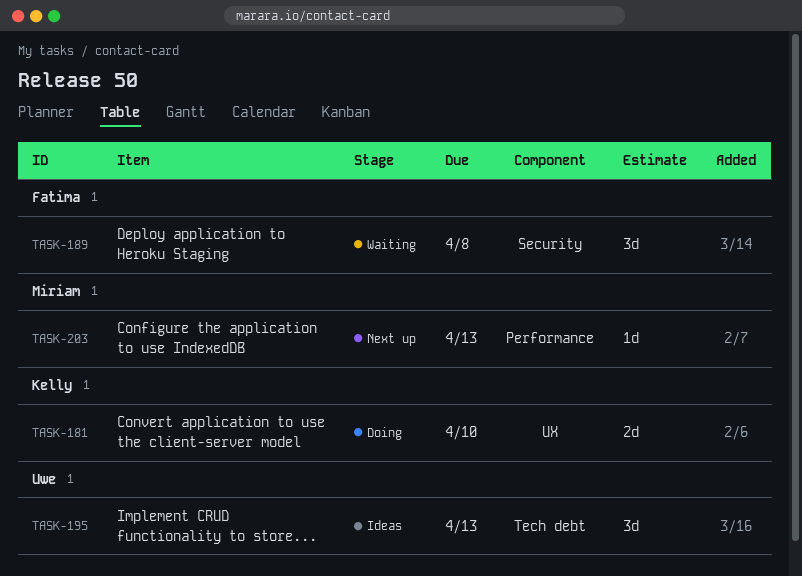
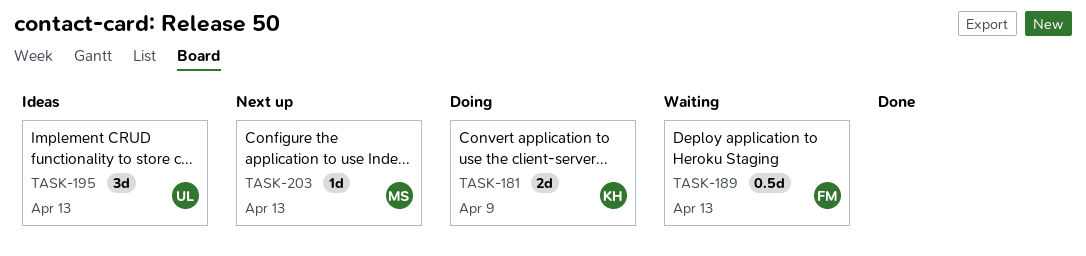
TASK-181, due: Apr 10 -> Apr 9
TASK-189, estimate: 3d -> 0.5d
TASK-189, due: Apr 8 -> Apr 13

